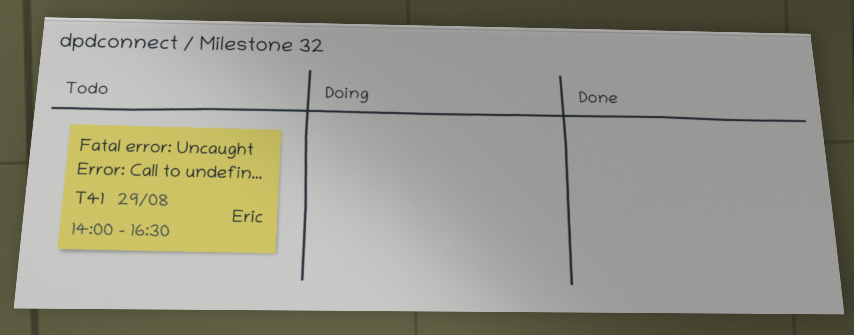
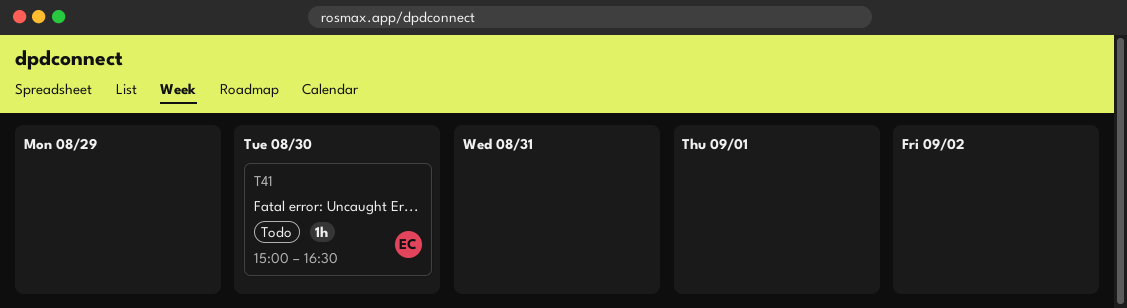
T41, day: Aug 29 -> Aug 30
T41, begins: 14:00 -> 15:00

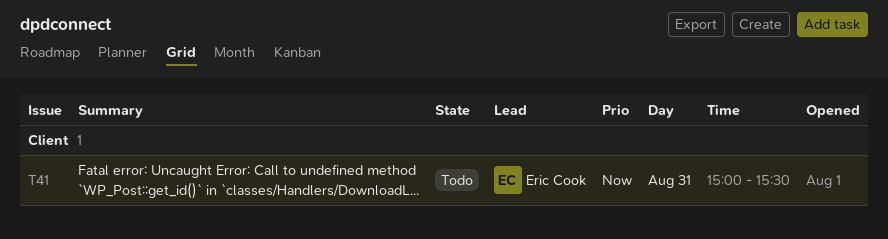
T41, day: Aug 30 -> Aug 31
T41, ends: 16:30 -> 15:30

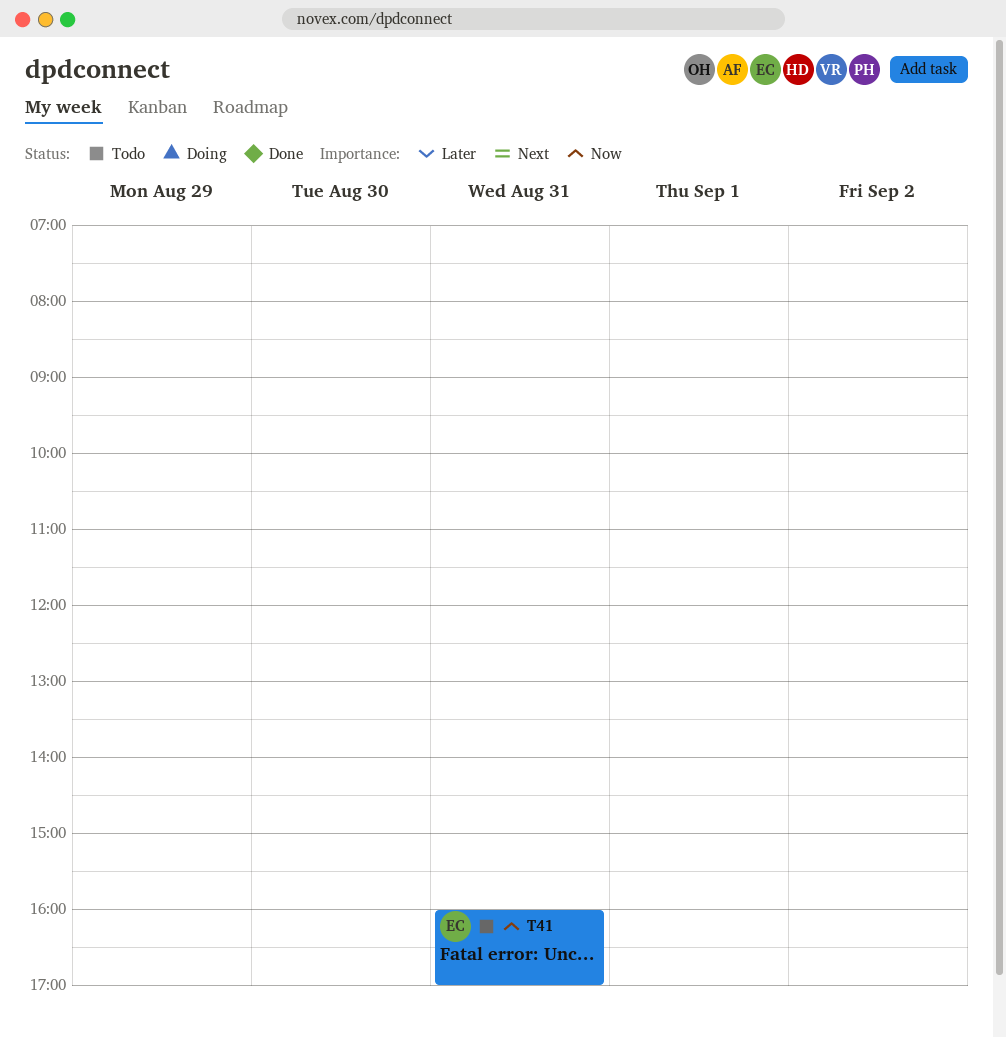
T41, begins: 15:00 -> 16:00
T41, ends: 15:30 -> 17:00

